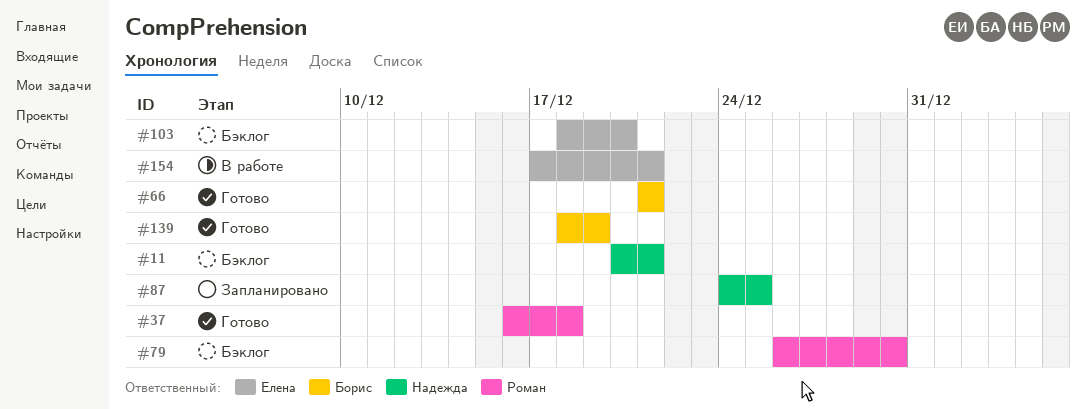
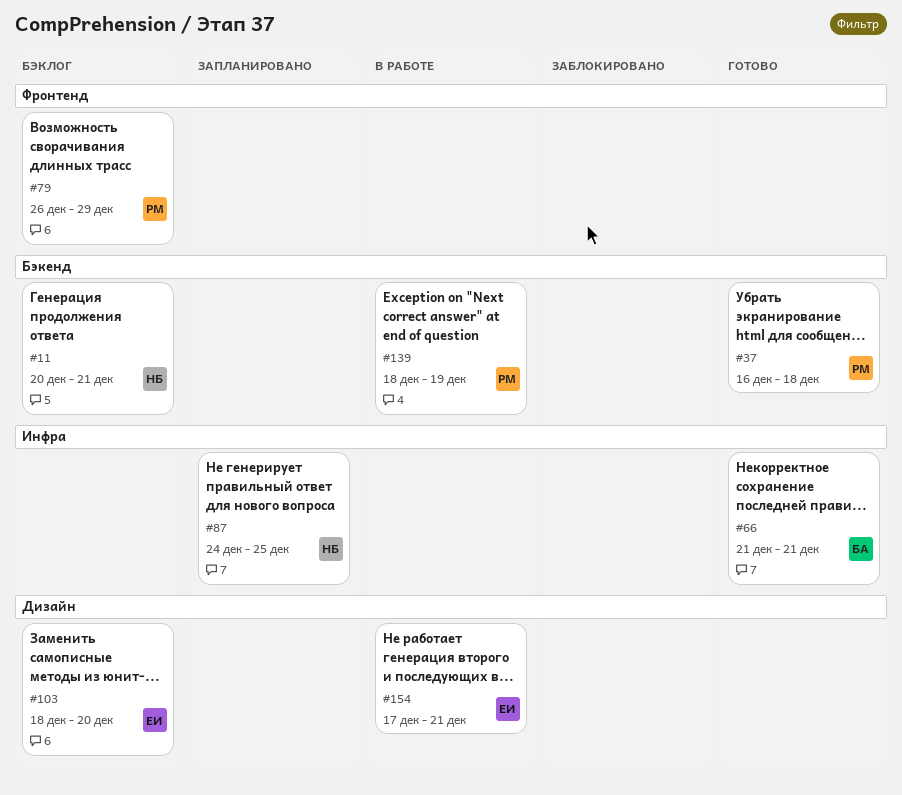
#79, due: Dec 30 -> Dec 29
#139, status: Готово -> В работе
#139, owner: Борис -> Роман

